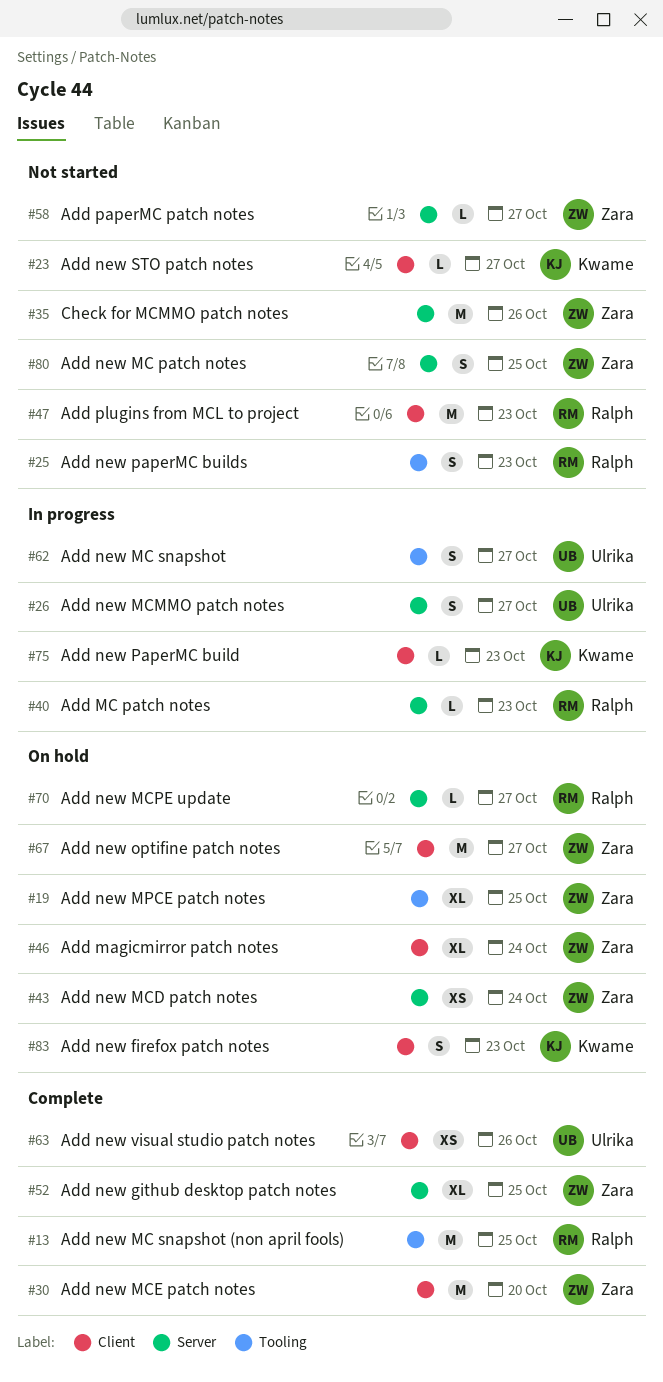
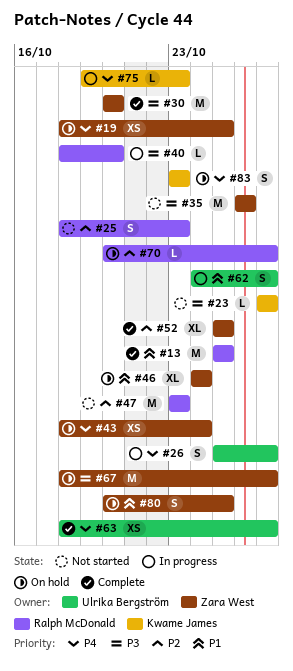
#19, estimate: XL -> XS
#40, due: Oct 23 -> Oct 20
#58: present -> none
#63, due: Oct 26 -> Oct 27
#80, status: Not started -> On hold

